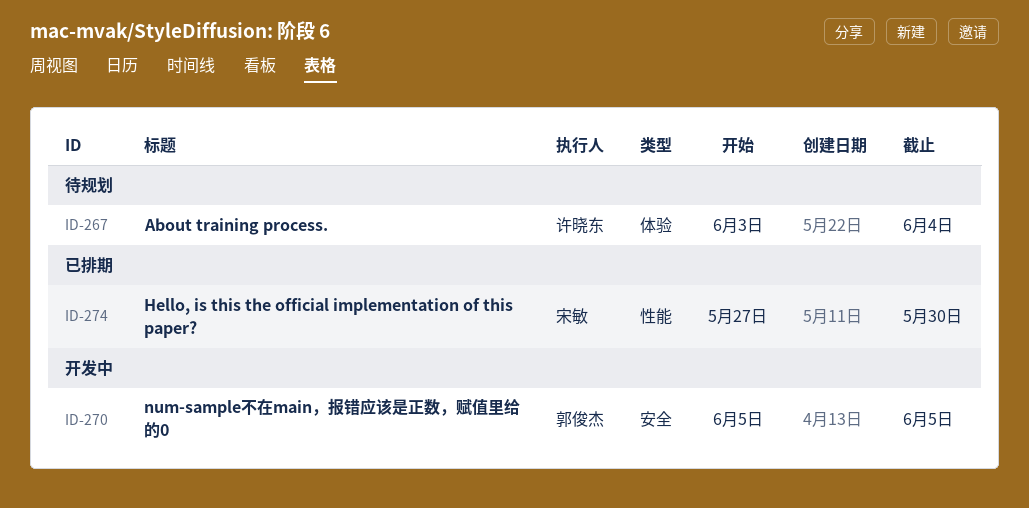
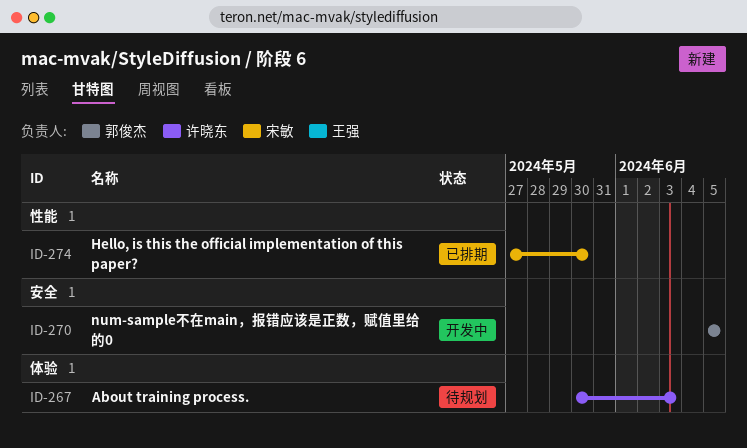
ID-267, start: Jun 3 -> May 30
ID-267, due: Jun 4 -> Jun 3

